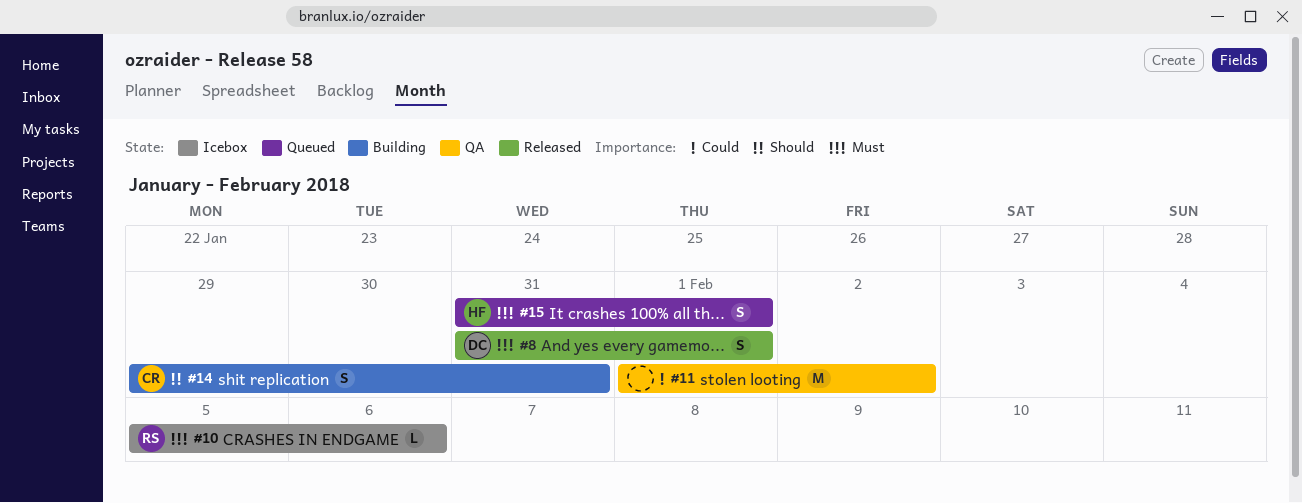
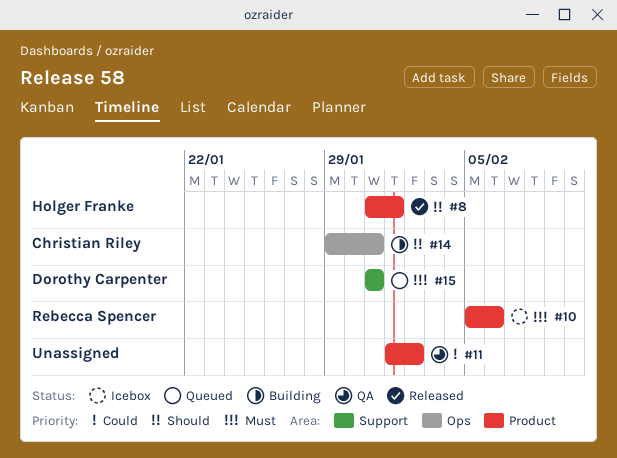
#8, owner: Dorothy Carpenter -> Holger Franke
#8, priority: Must -> Should
#15, owner: Holger Franke -> Dorothy Carpenter
#15, due: Feb 1 -> Jan 31

